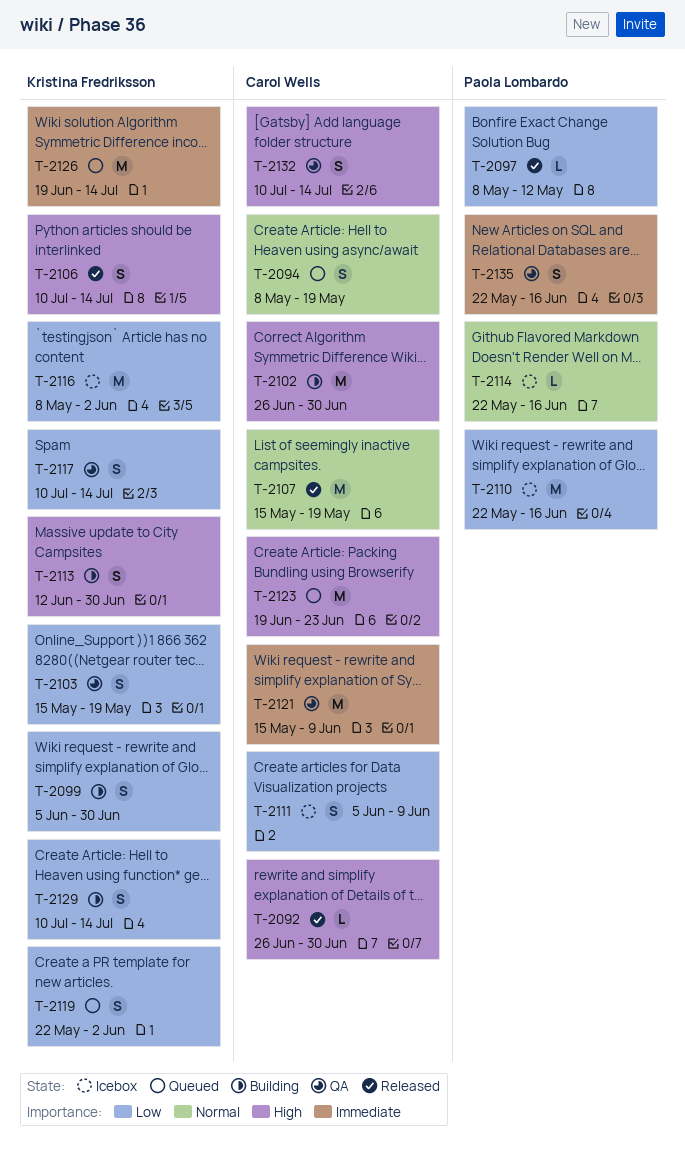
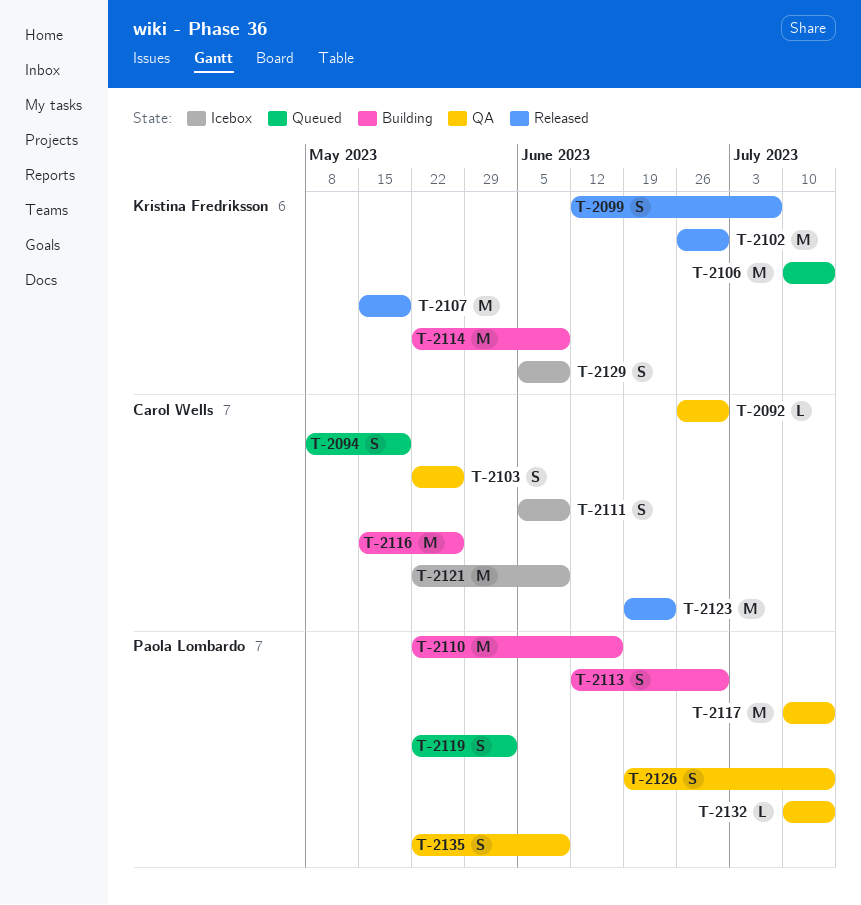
T-2092, status: Released -> QA
T-2097: present -> none
T-2099, status: Building -> Released
T-2099, start: Jun 5 -> Jun 12
T-2099, due: Jun 30 -> Jul 7
T-2102, status: Building -> Released
T-2102, owner: Carol Wells -> Kristina Fredriksson
T-2103, owner: Kristina Fredriksson -> Carol Wells
T-2103, start: May 15 -> May 22
T-2103, due: May 19 -> May 26
T-2106, status: Released -> Queued
T-2106, estimate: S -> M
T-2107, owner: Carol Wells -> Kristina Fredriksson
T-2110, status: Icebox -> Building
T-2113, owner: Kristina Fredriksson -> Paola Lombardo
T-2114, status: Icebox -> Building
T-2114, owner: Paola Lombardo -> Kristina Fredriksson
T-2114, estimate: L -> M
T-2114, due: Jun 16 -> Jun 9
T-2116, status: Icebox -> Building
T-2116, owner: Kristina Fredriksson -> Carol Wells
T-2116, start: May 8 -> May 15
T-2116, due: Jun 2 -> May 26
T-2117, owner: Kristina Fredriksson -> Paola Lombardo
T-2117, estimate: S -> M
T-2119, owner: Kristina Fredriksson -> Paola Lombardo
T-2121, status: QA -> Icebox
T-2121, start: May 15 -> May 22
T-2123, status: Queued -> Released
T-2126, status: Queued -> QA
T-2126, owner: Kristina Fredriksson -> Paola Lombardo
T-2126, estimate: M -> S
T-2129, status: Building -> Icebox
T-2129, start: Jul 10 -> Jun 5
T-2129, due: Jul 14 -> Jun 9
T-2132, owner: Carol Wells -> Paola Lombardo
T-2132, estimate: S -> L
T-2135, due: Jun 16 -> Jun 9

